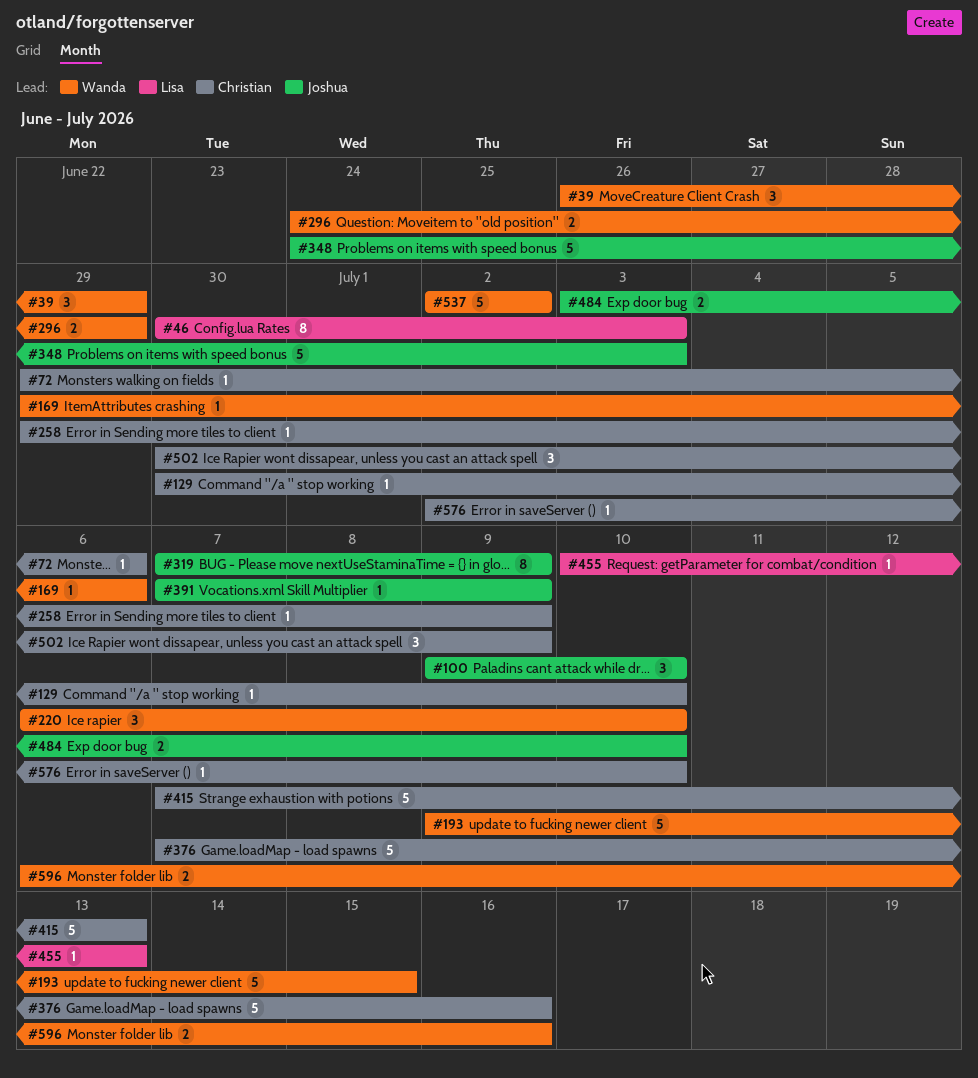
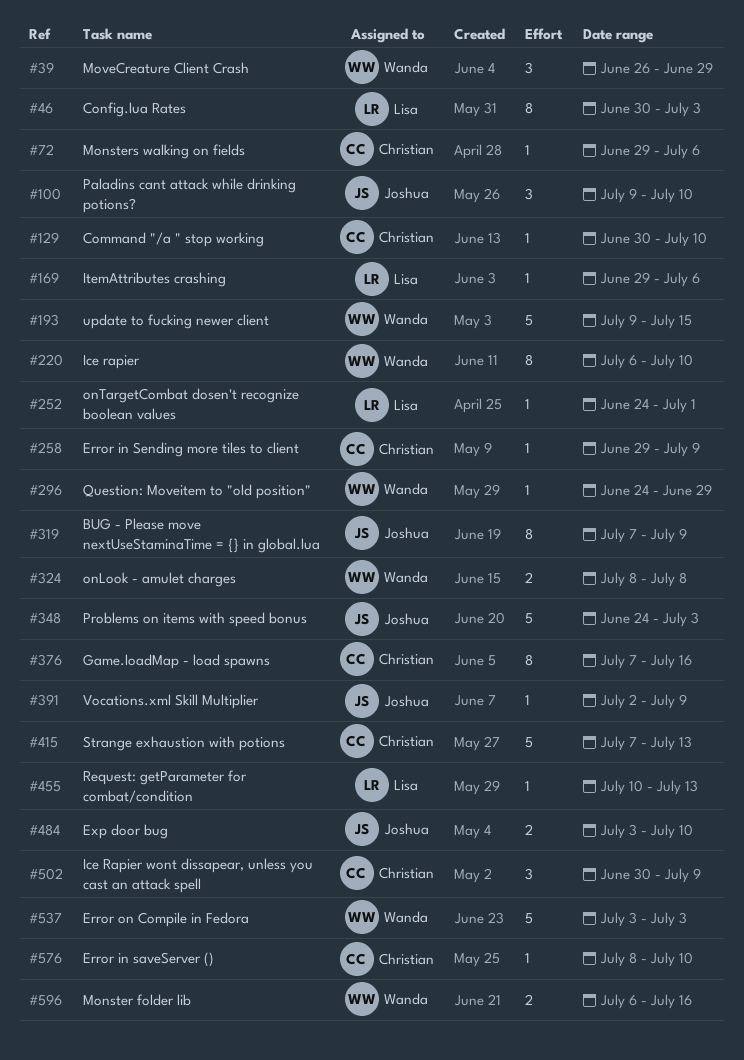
#169, owner: Wanda -> Lisa
#220, estimate: 3 -> 8
#252: none -> present
#296, estimate: 2 -> 1
#324: none -> present
#376, estimate: 5 -> 8
#391, start: Jul 7 -> Jul 2
#537, start: Jul 2 -> Jul 3
#537, due: Jul 2 -> Jul 3
#576, start: Jul 2 -> Jul 8

